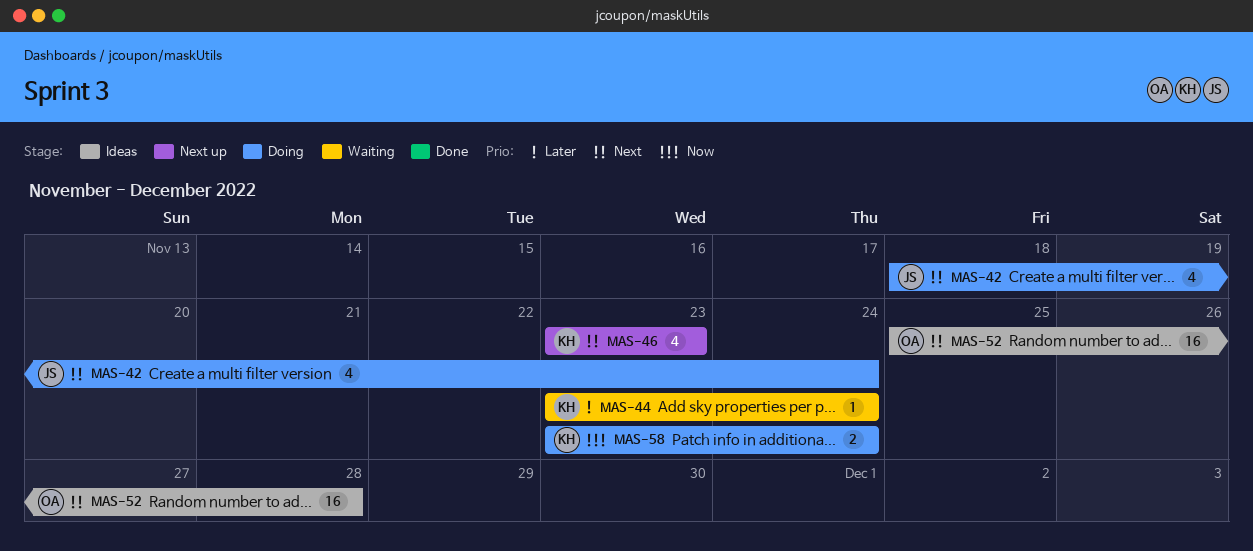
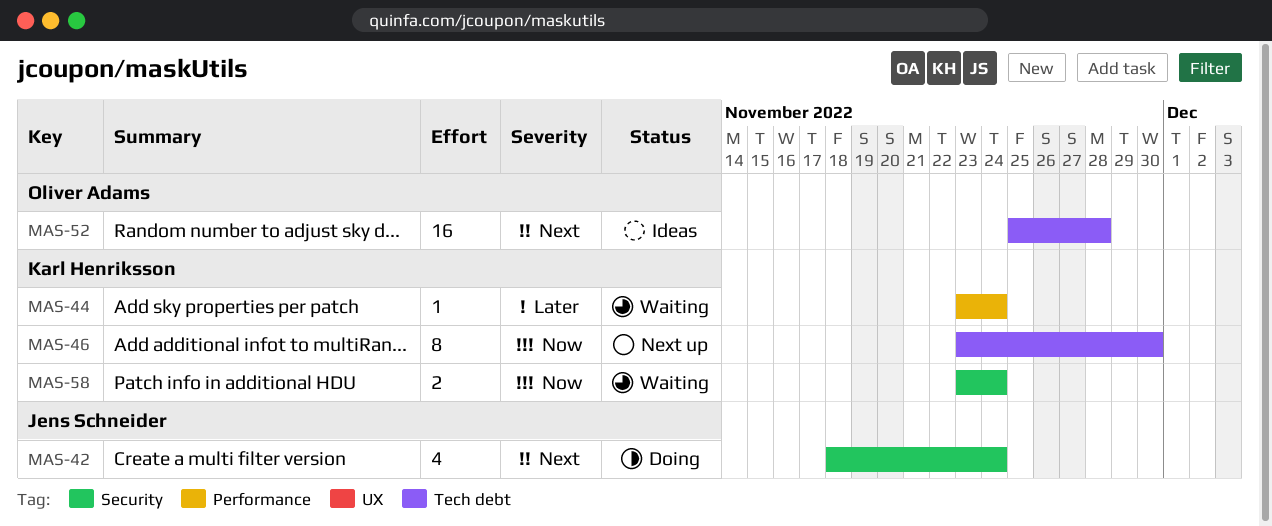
MAS-46, priority: Next -> Now
MAS-46, estimate: 4 -> 8
MAS-46, due: Nov 23 -> Nov 30
MAS-58, status: Doing -> Waiting

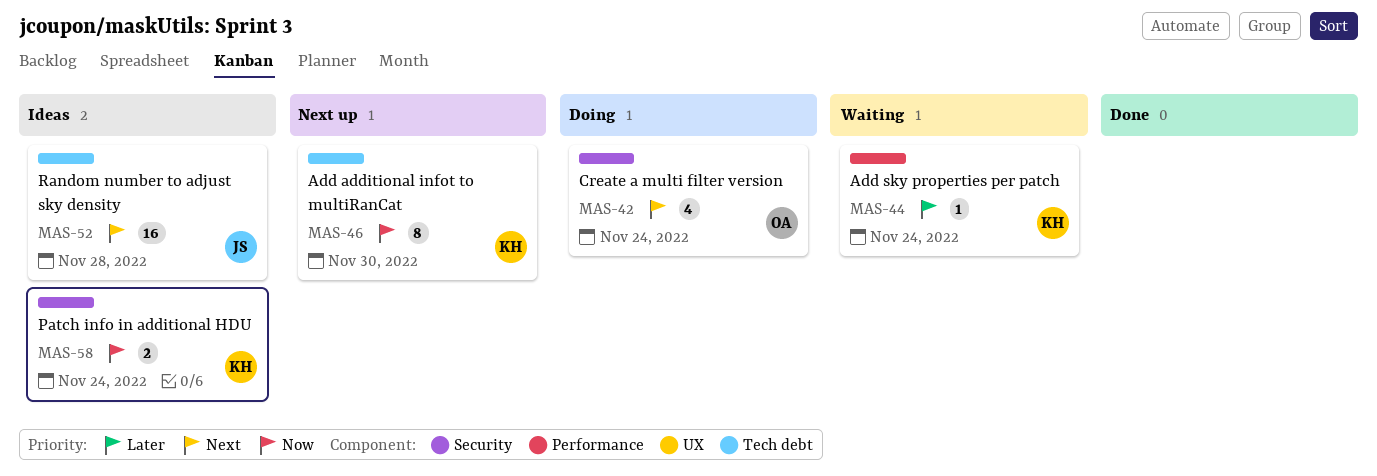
MAS-42, owner: Jens Schneider -> Oliver Adams
MAS-52, owner: Oliver Adams -> Jens Schneider
MAS-58, status: Waiting -> Ideas

